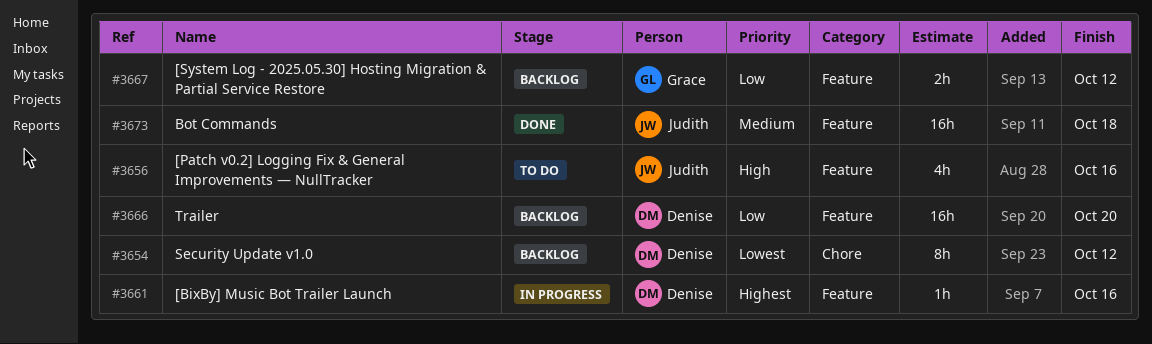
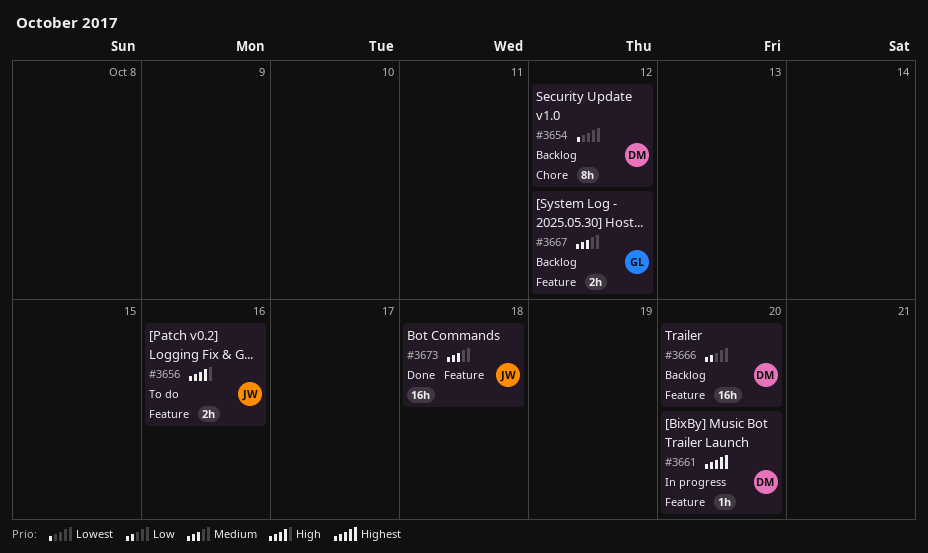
#3656, estimate: 4h -> 2h
#3661, due: Oct 16 -> Oct 20
#3667, priority: Low -> Medium

